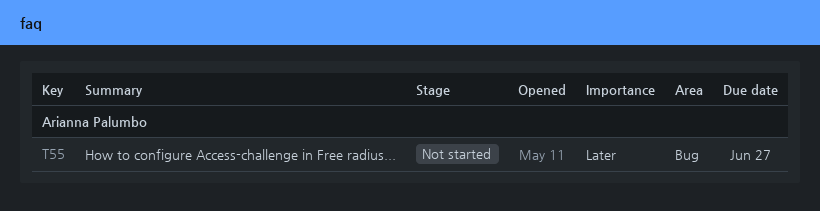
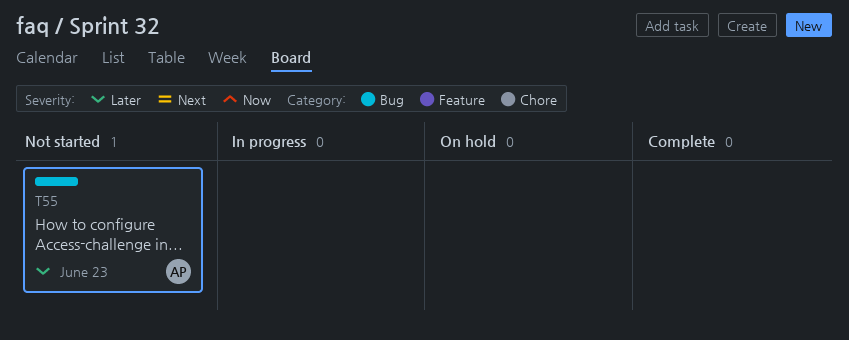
T55, due: Jun 27 -> Jun 23

